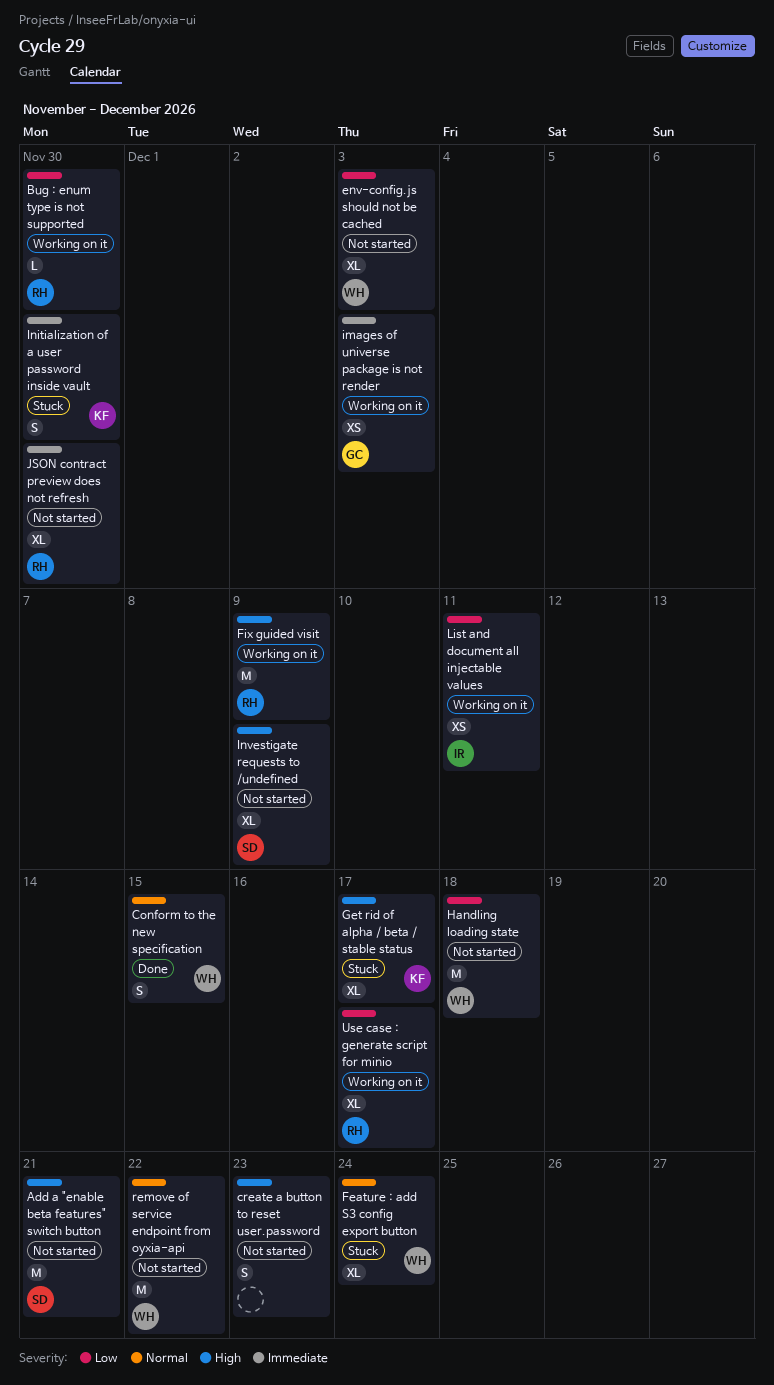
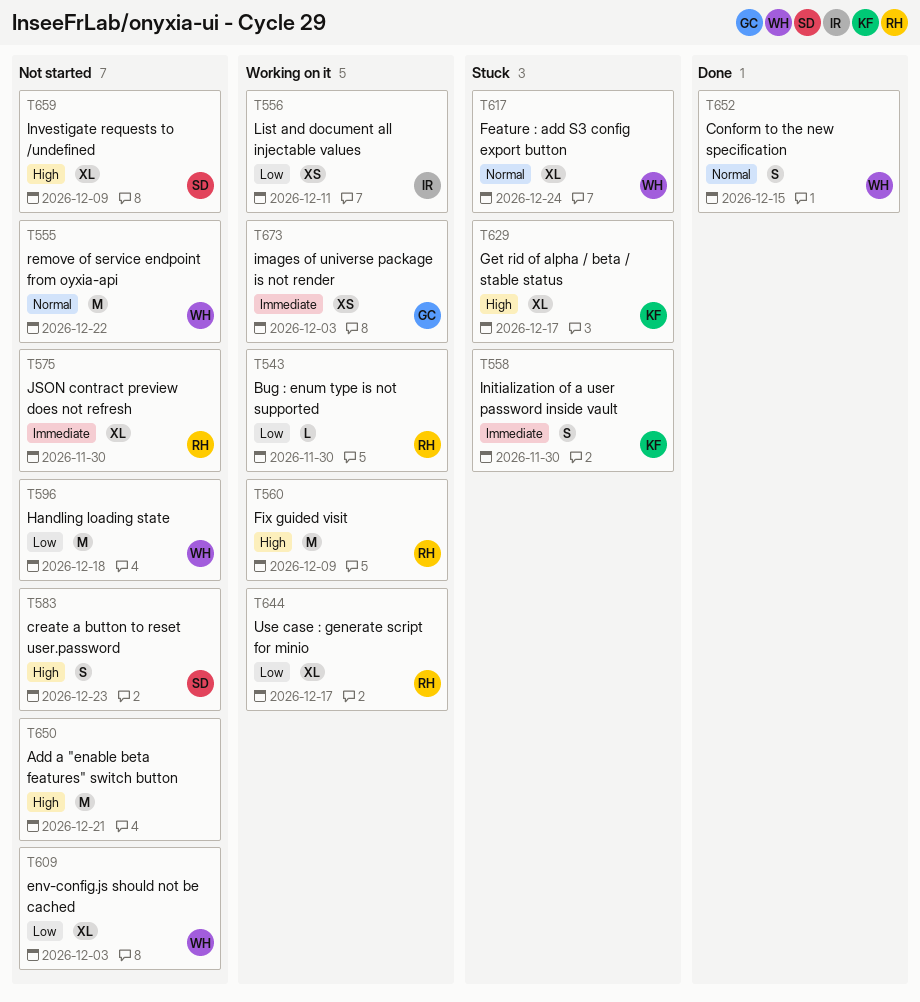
Add a "enable beta features" switch button, owner: SD -> none
create a button to reset user.password, owner: none -> SD

